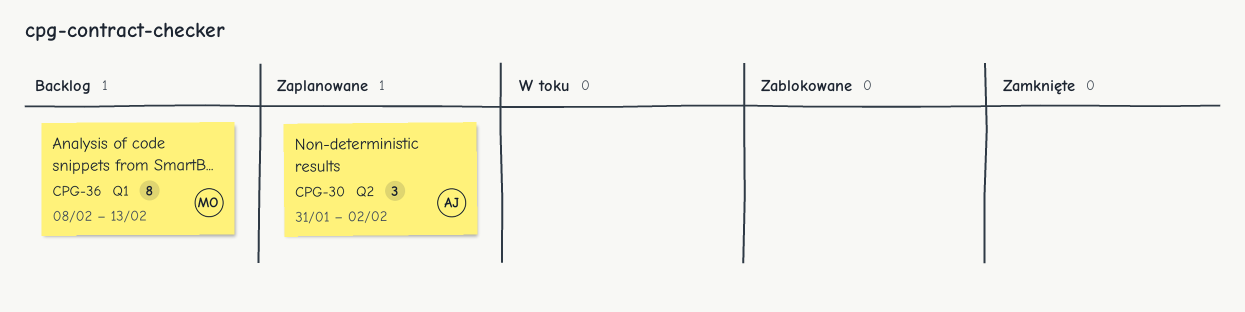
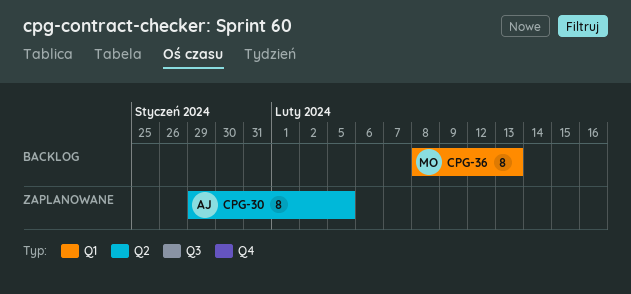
CPG-30, estimate: 3 -> 8
CPG-30, start: Jan 31 -> Jan 29
CPG-30, due: Feb 2 -> Feb 5

